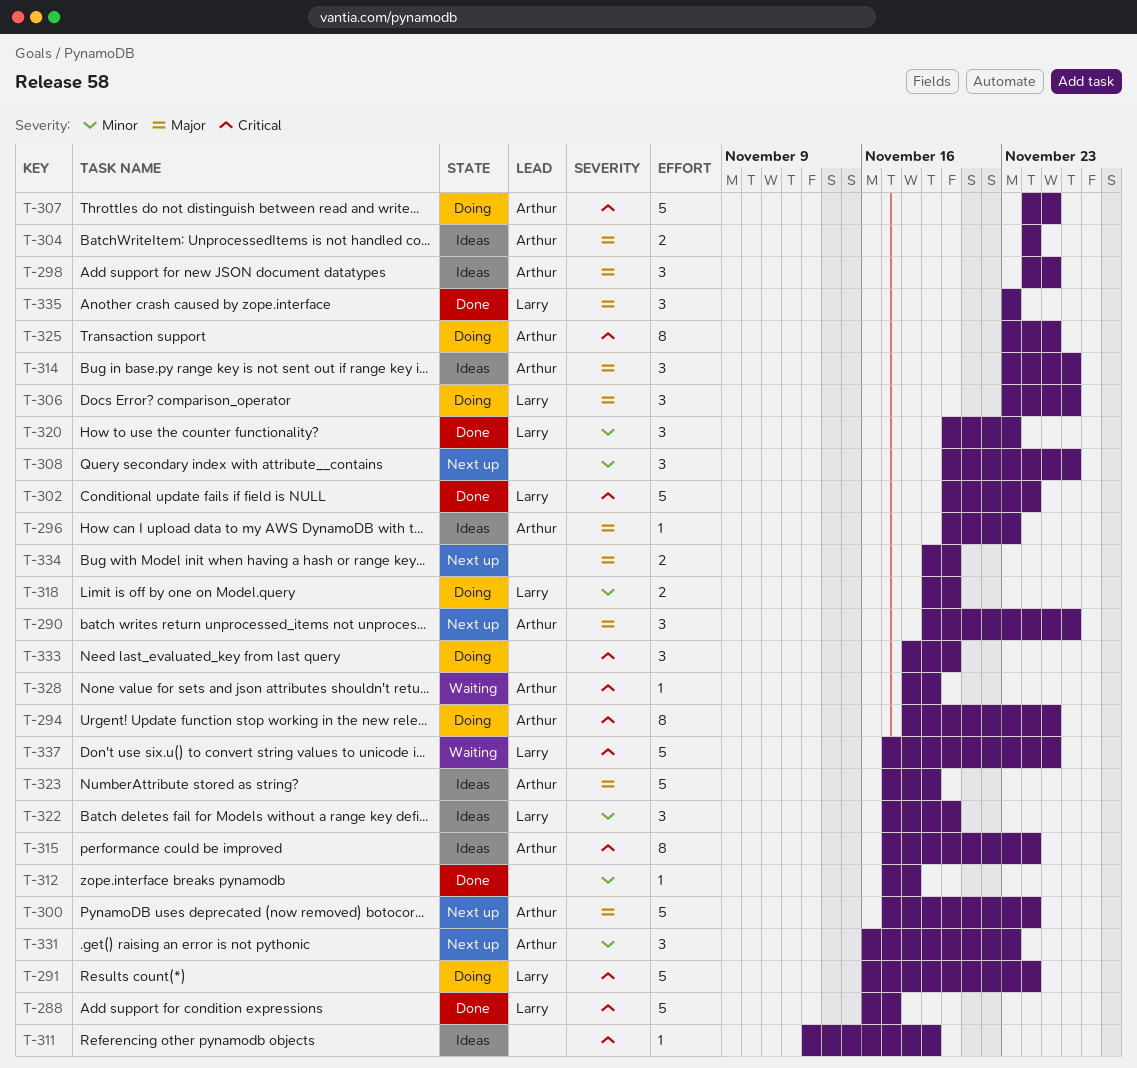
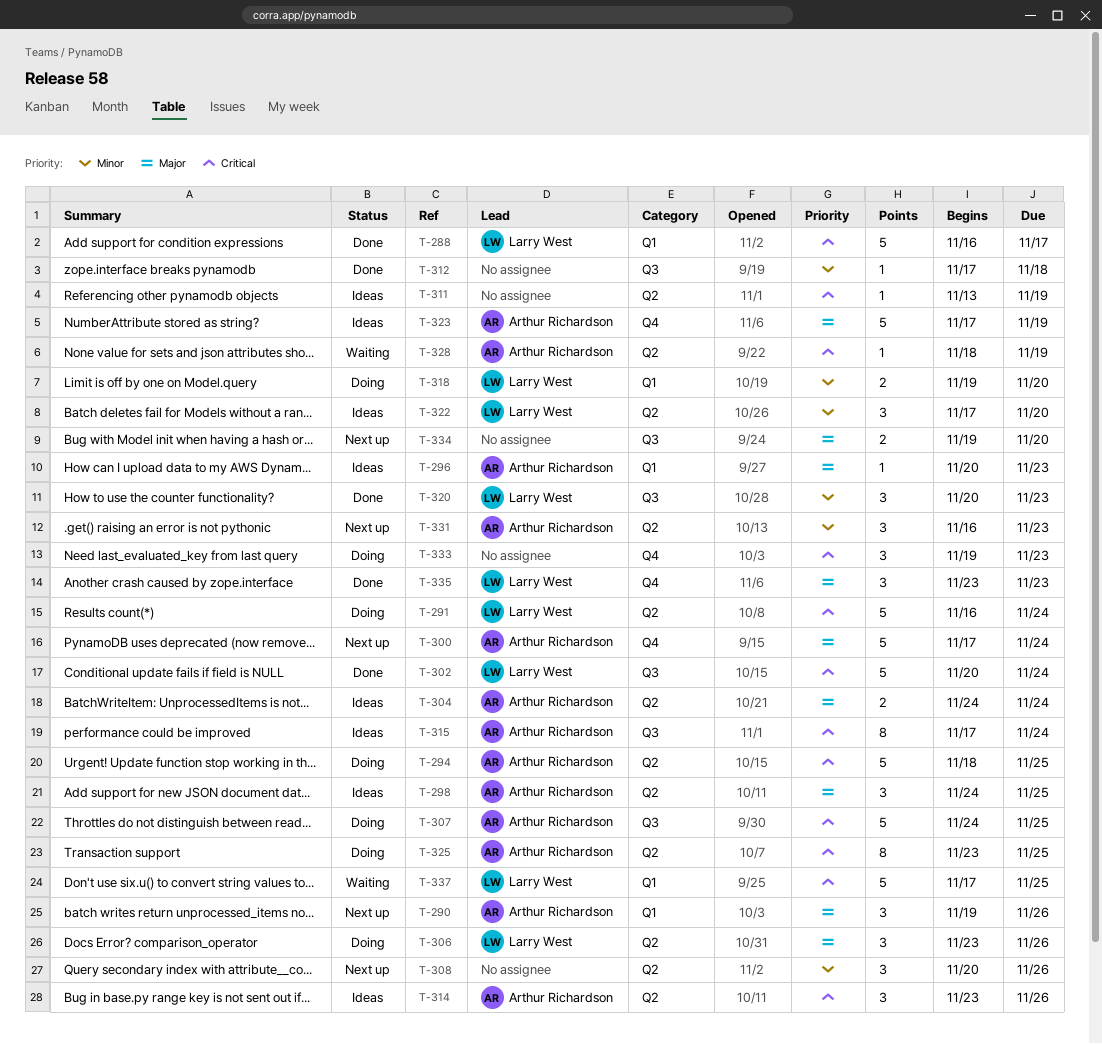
T-294, estimate: 8 -> 5
T-314, priority: Major -> Critical
T-333, start: Nov 18 -> Nov 19
T-333, due: Nov 20 -> Nov 23

